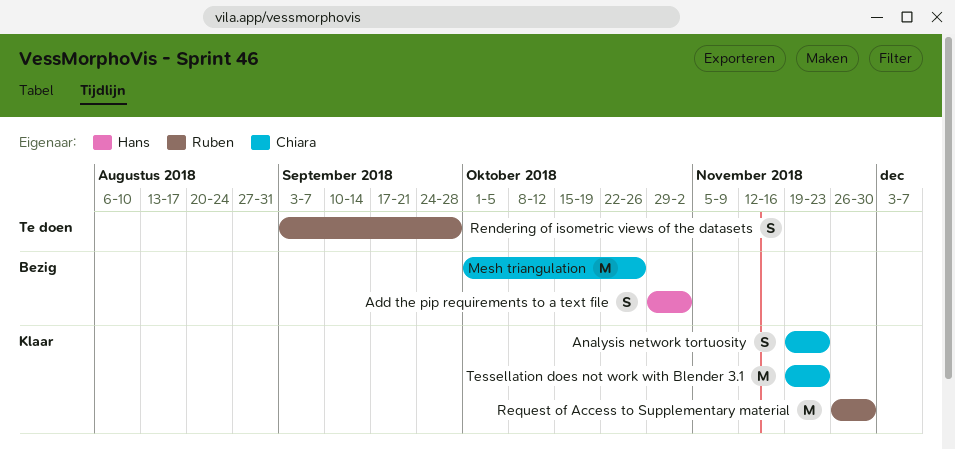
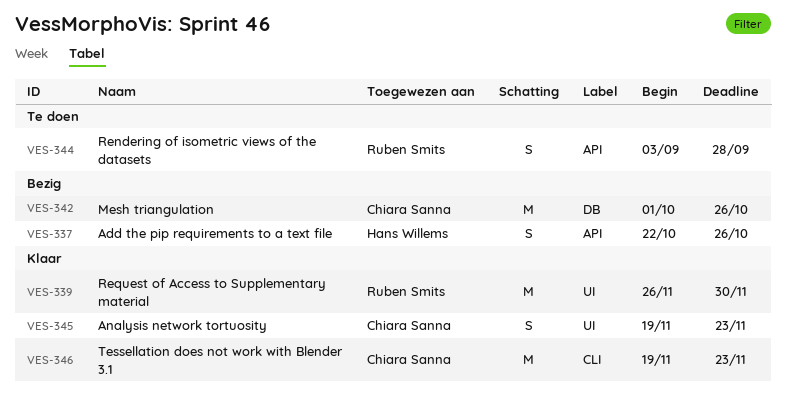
Add the pip requirements to a text file, start: Oct 29 -> Oct 22
Add the pip requirements to a text file, due: Nov 2 -> Oct 26

